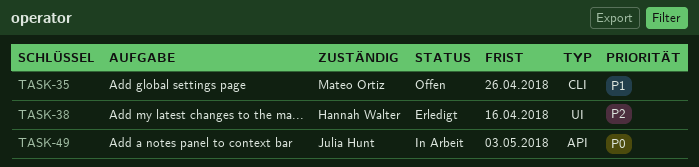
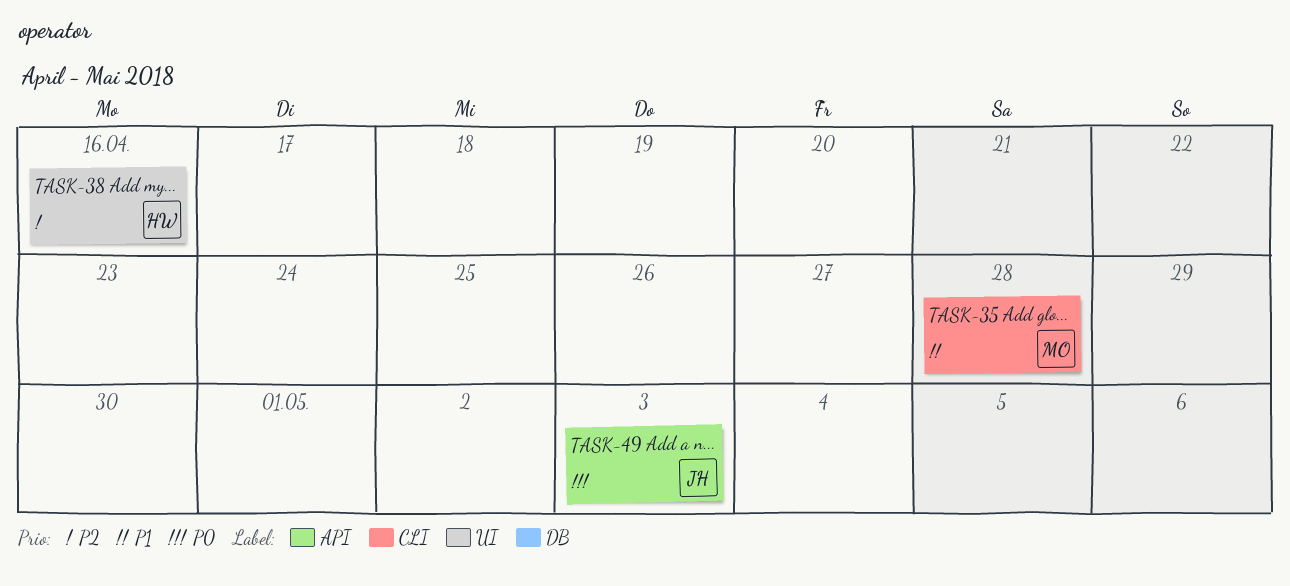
TASK-35, due: Apr 26 -> Apr 28

